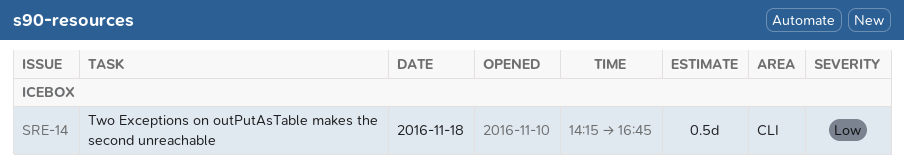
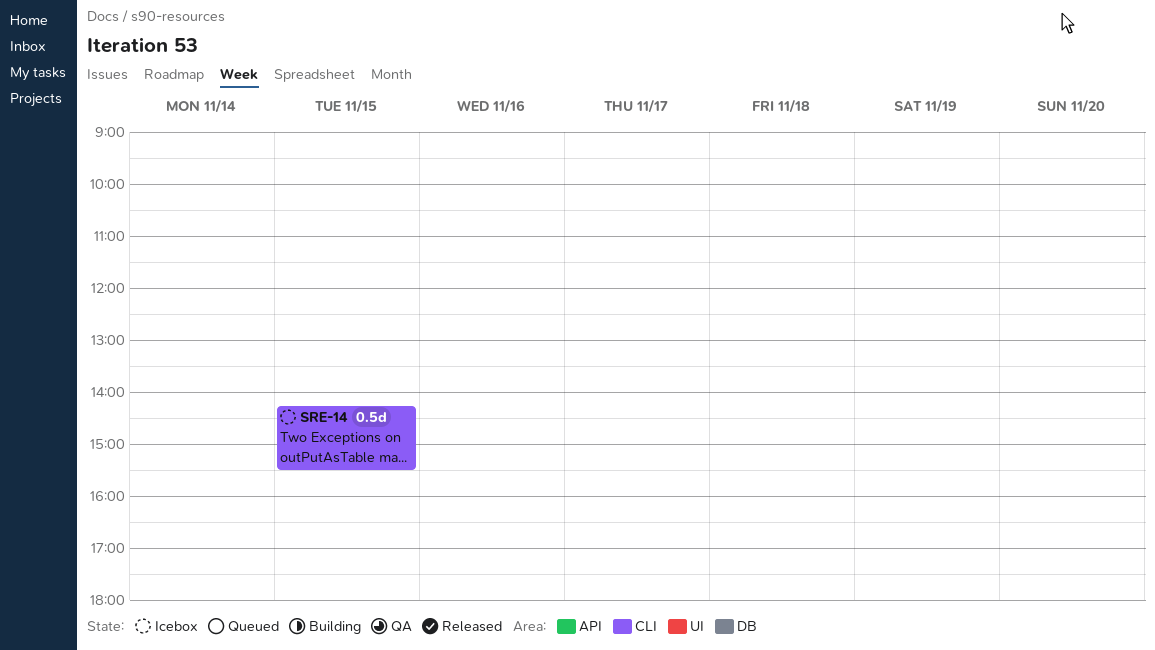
SRE-14, day: Nov 18 -> Nov 15
SRE-14, ends: 16:45 -> 15:30

